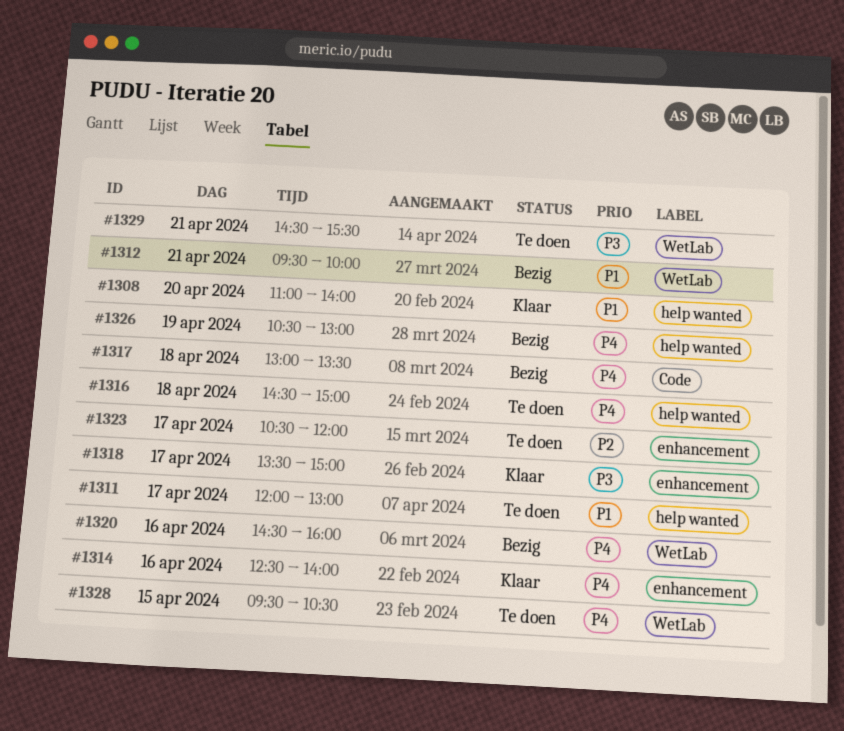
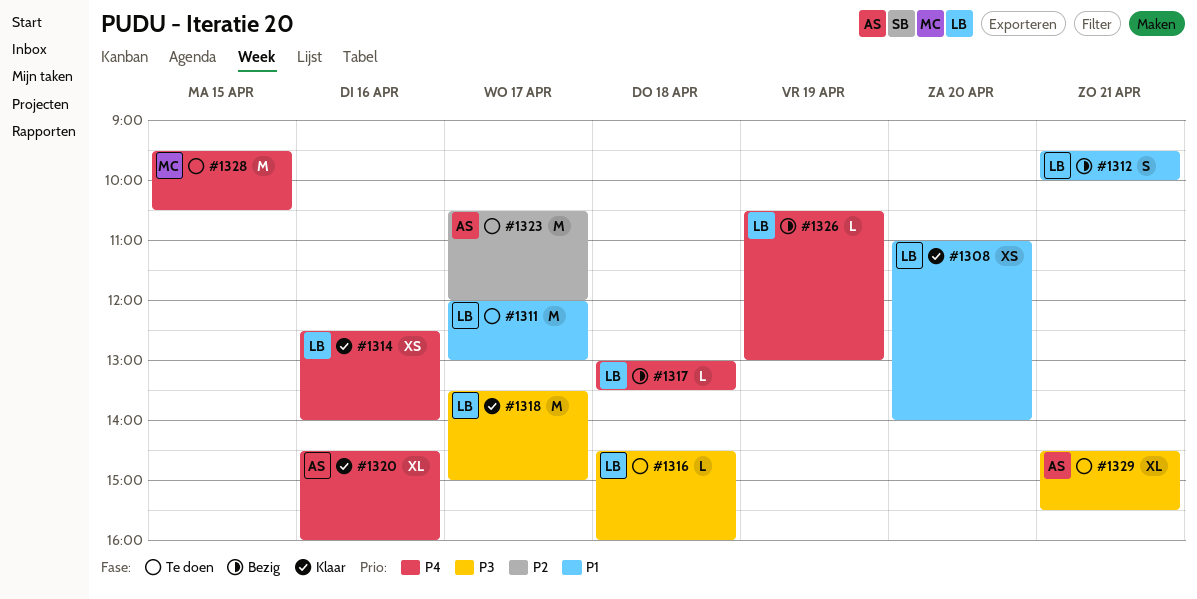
#1316, priority: P4 -> P3
#1316, ends: 15:00 -> 16:00
#1320, status: Bezig -> Klaar

